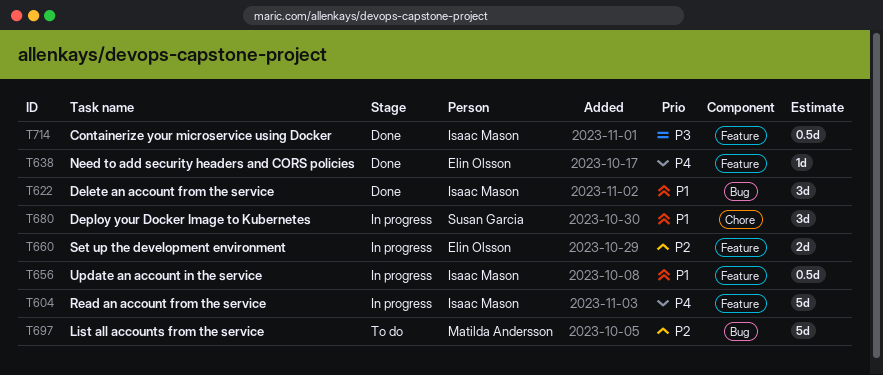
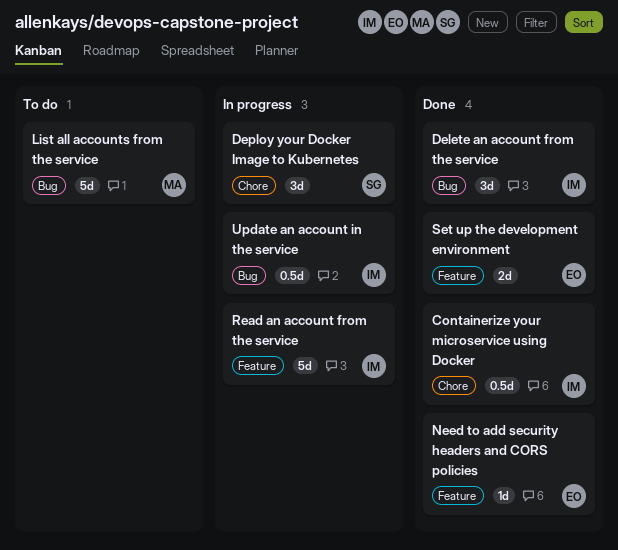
Containerize your microservice using Docker, label: Feature -> Chore
Set up the development environment, status: In progress -> Done
Update an account in the service, label: Feature -> Bug

